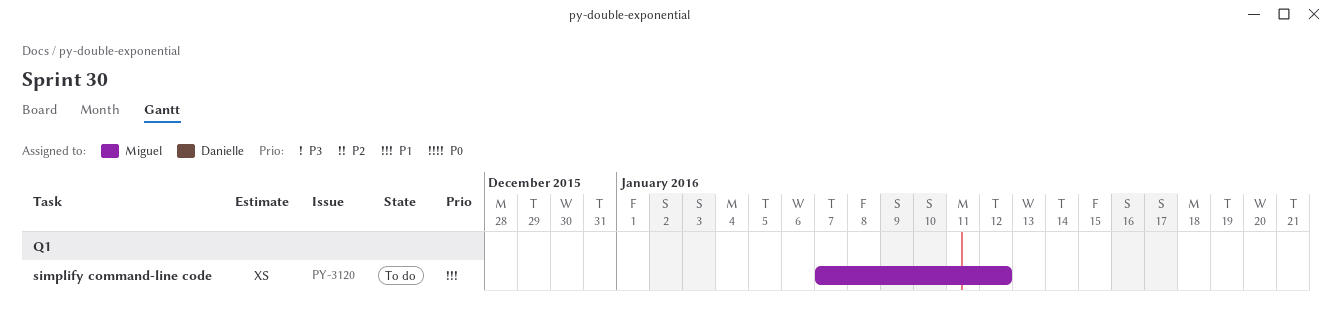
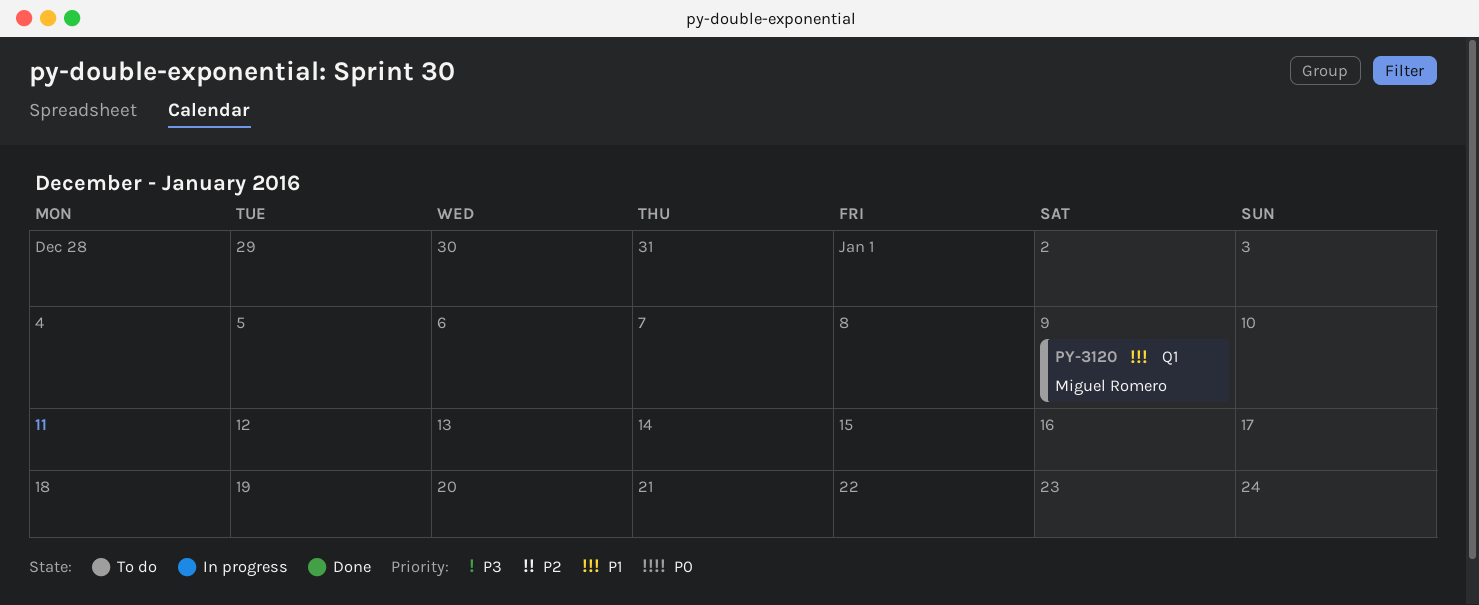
PY-3120, due: Jan 12 -> Jan 9

